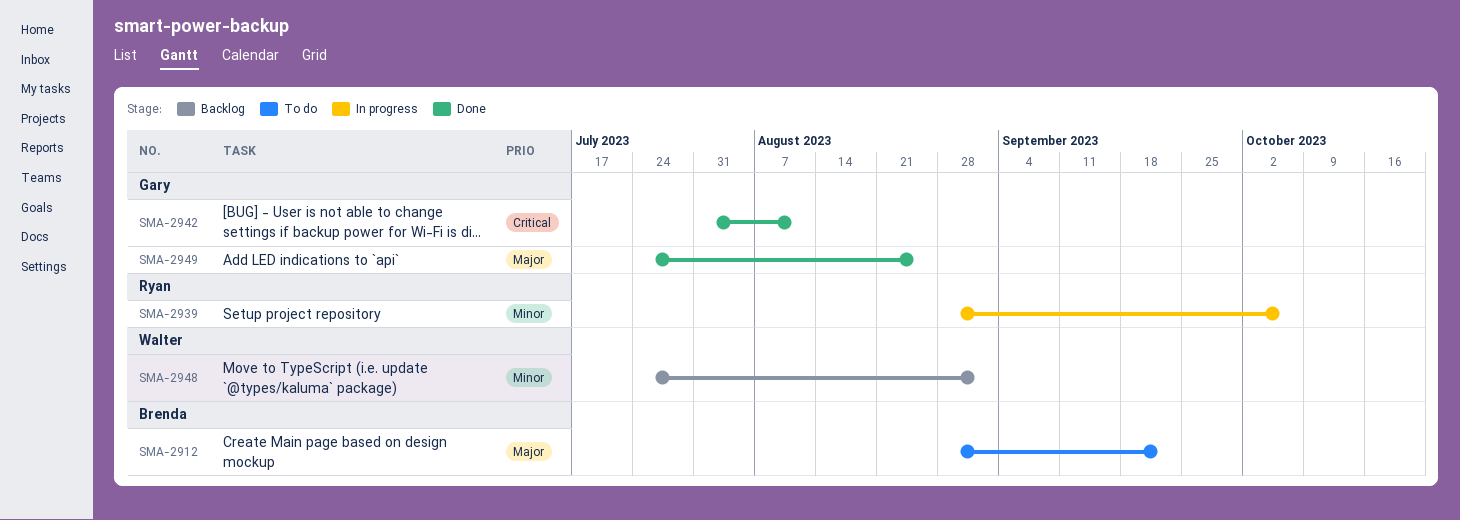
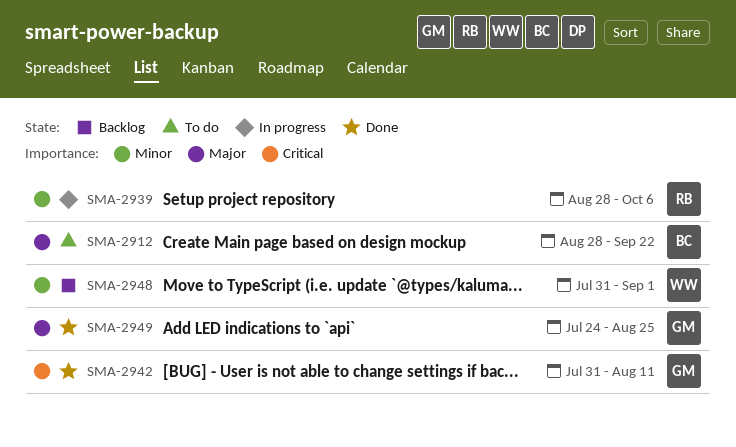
SMA-2948, start: Jul 24 -> Jul 31

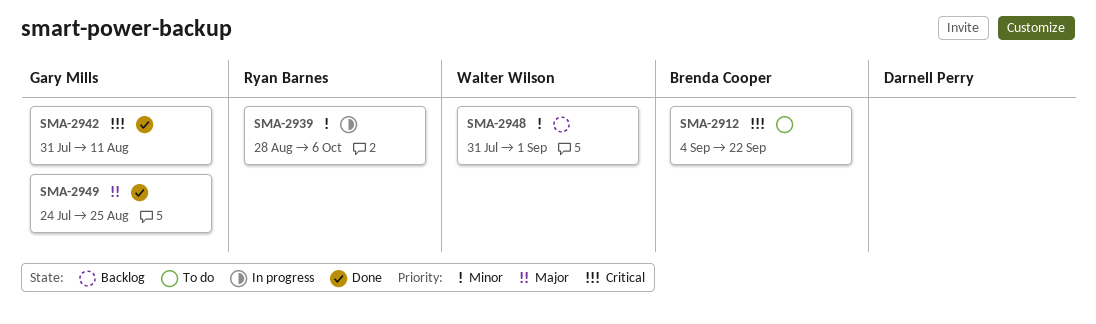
SMA-2912, priority: Major -> Critical
SMA-2912, start: Aug 28 -> Sep 4

